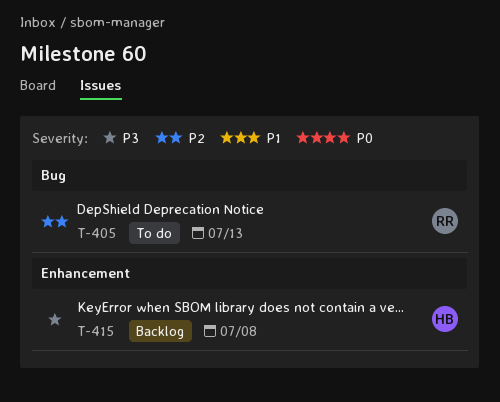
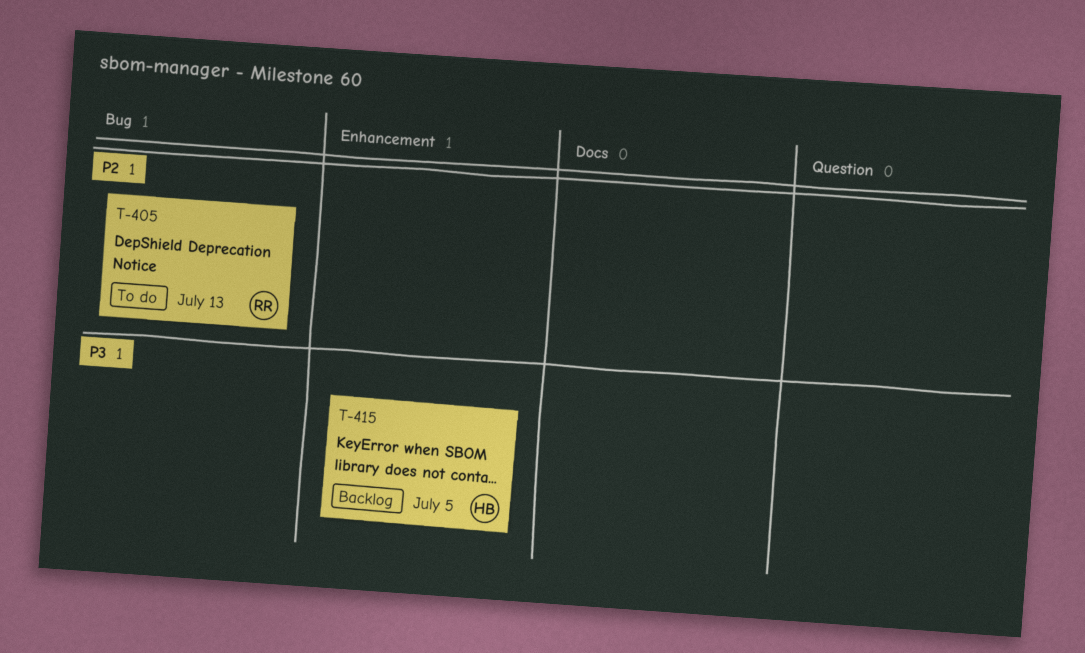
T-415, due: Jul 8 -> Jul 5

